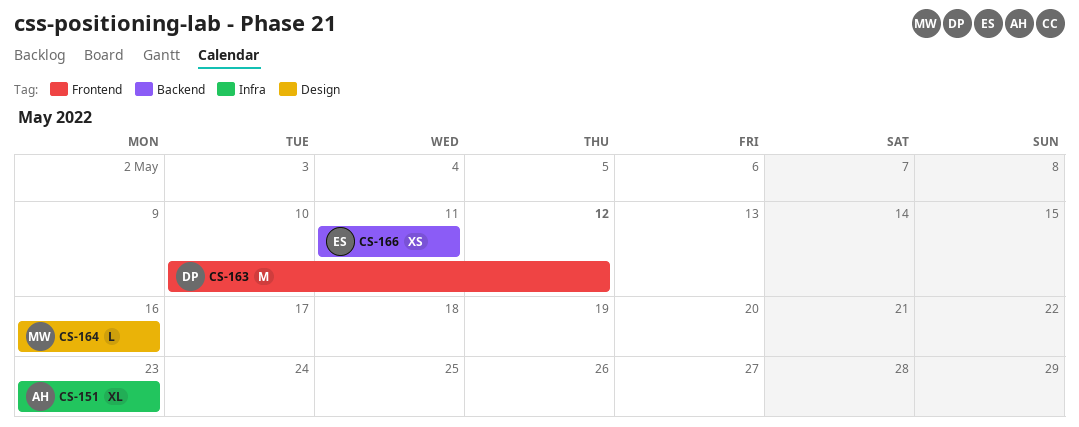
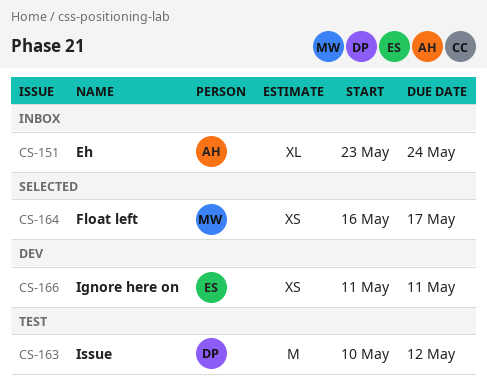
CS-151, due: May 23 -> May 24
CS-164, estimate: L -> XS
CS-164, due: May 16 -> May 17

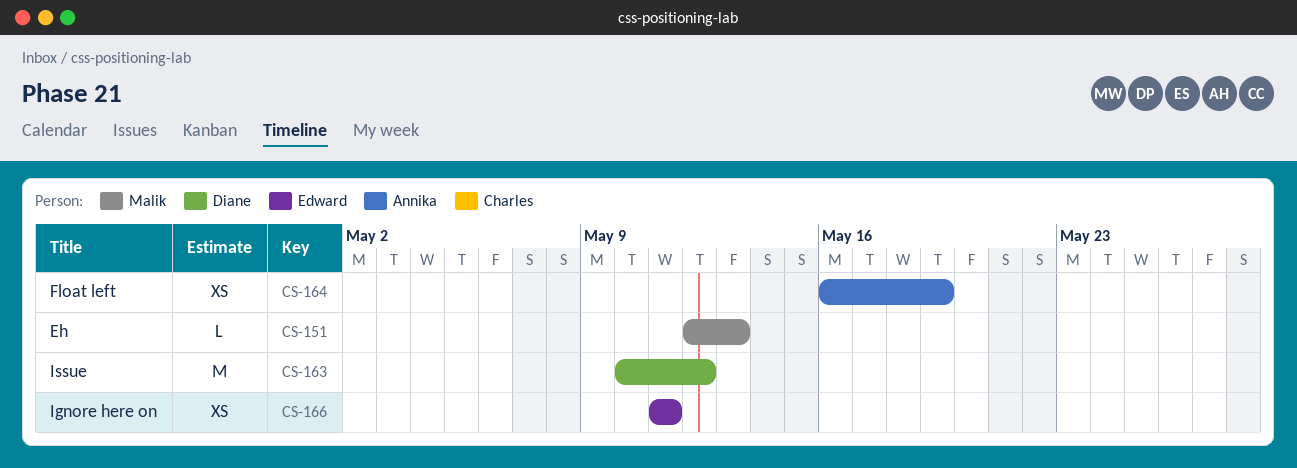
CS-151, owner: Annika -> Malik
CS-151, estimate: XL -> L
CS-151, start: May 23 -> May 12
CS-151, due: May 24 -> May 13
CS-164, owner: Malik -> Annika
CS-164, due: May 17 -> May 19

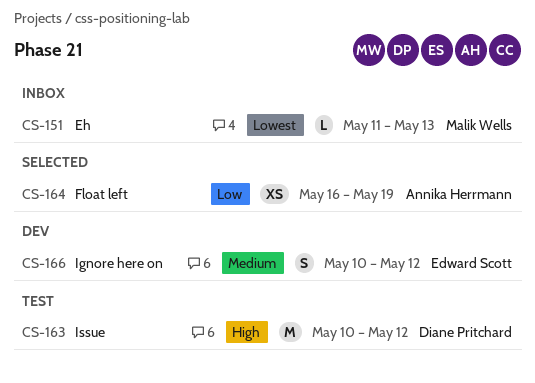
CS-151, start: May 12 -> May 11
CS-166, estimate: XS -> S
CS-166, start: May 11 -> May 10
CS-166, due: May 11 -> May 12

